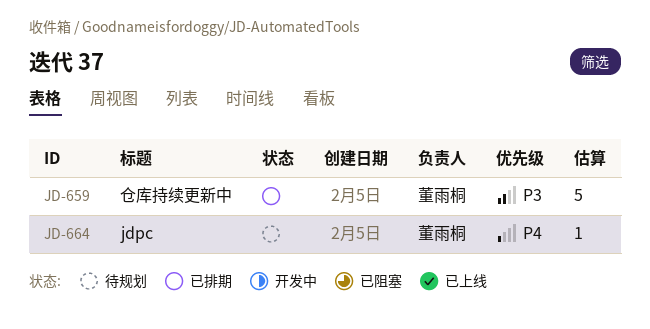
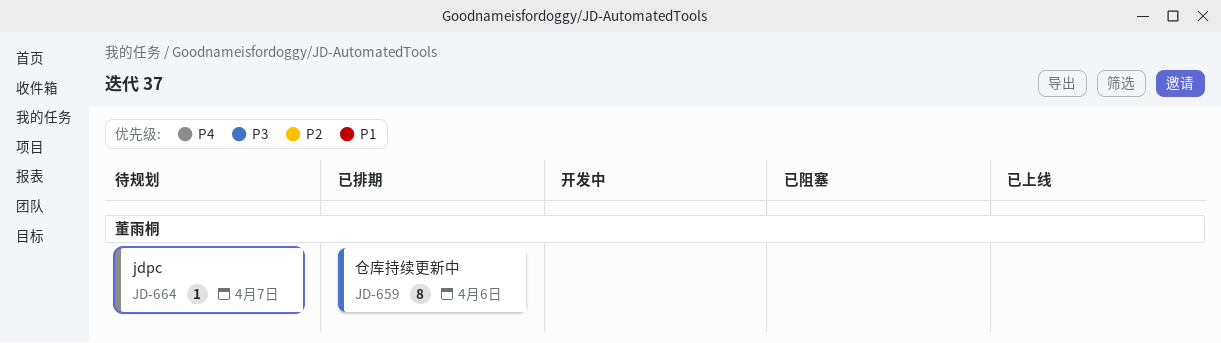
JD-659, estimate: 5 -> 8

